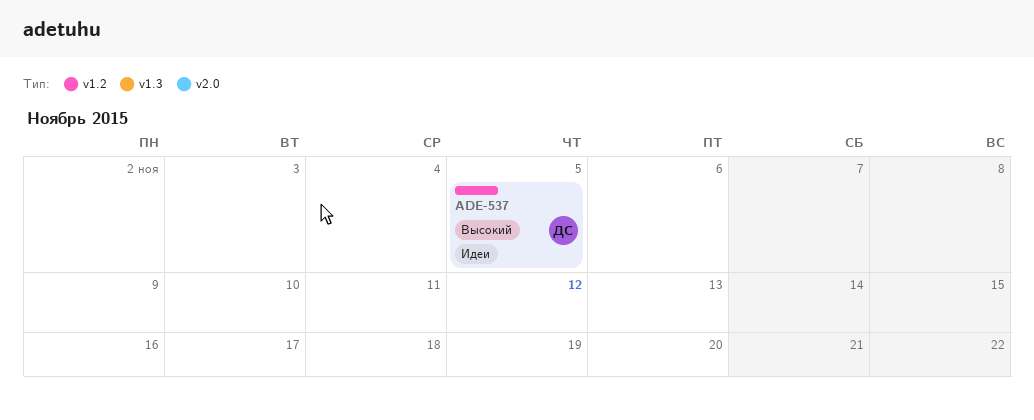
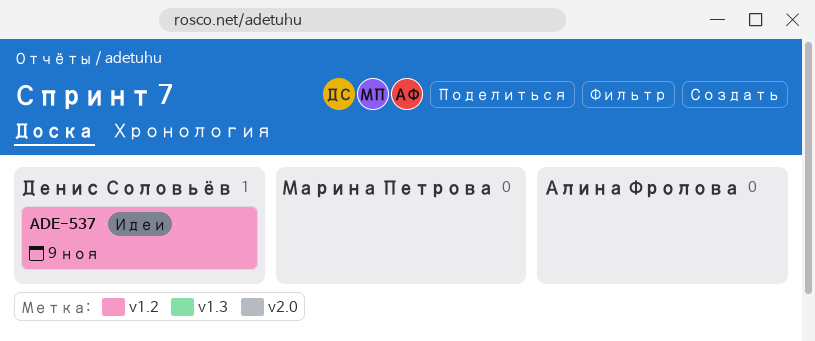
ADE-537, due: Nov 5 -> Nov 9

